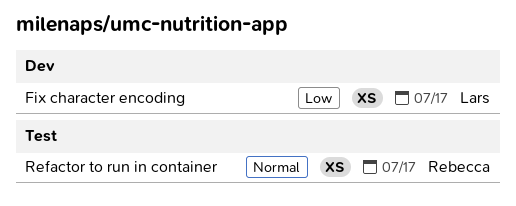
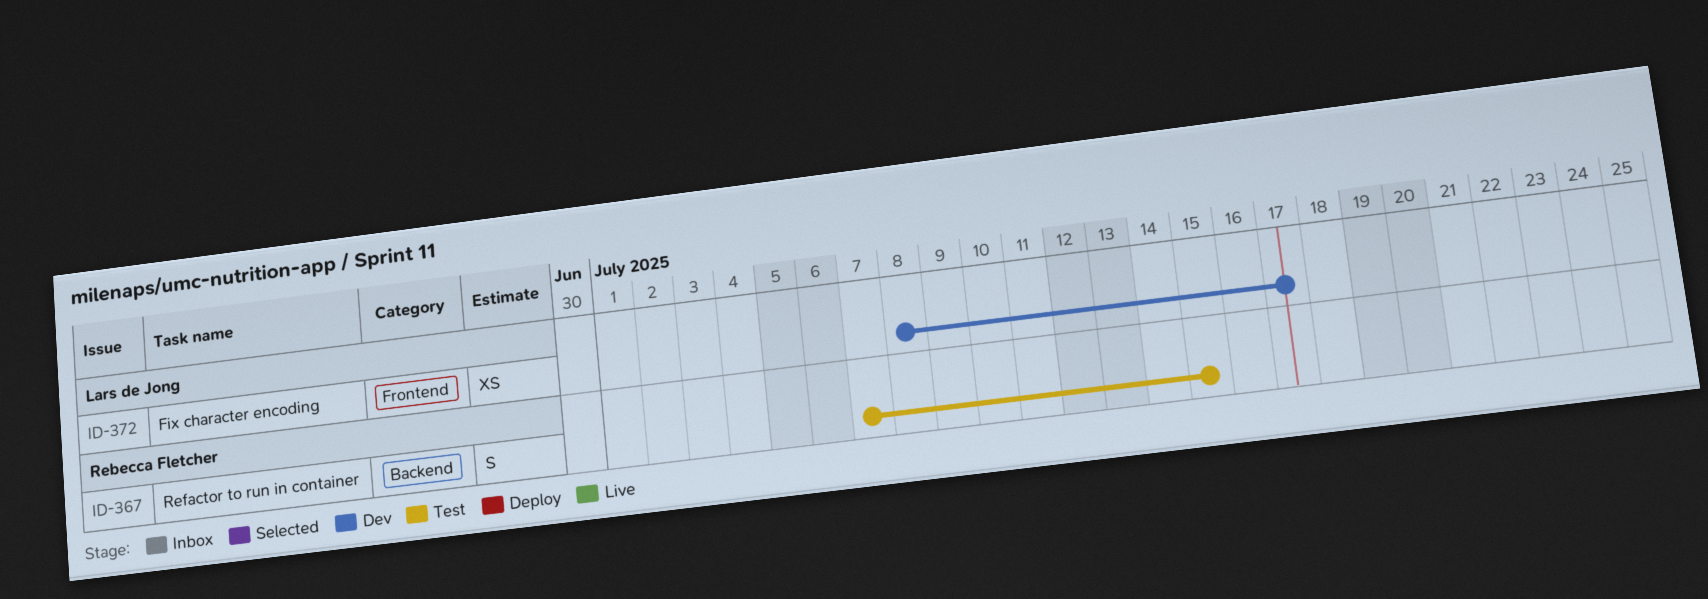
Refactor to run in container, estimate: XS -> S
Refactor to run in container, due: Jul 17 -> Jul 15

